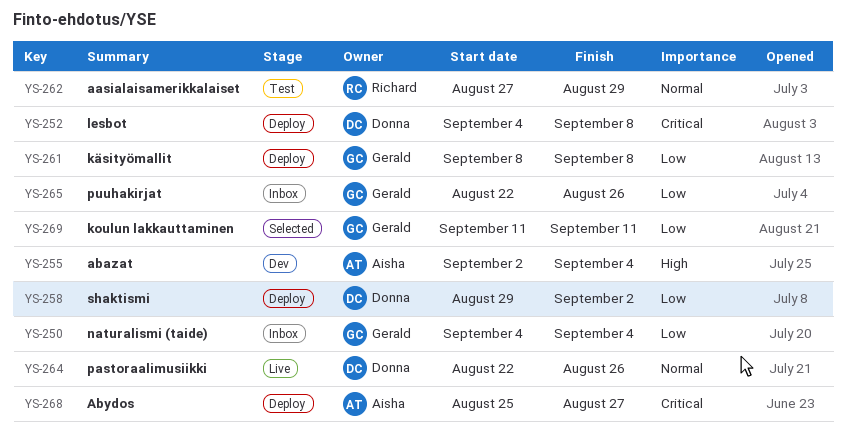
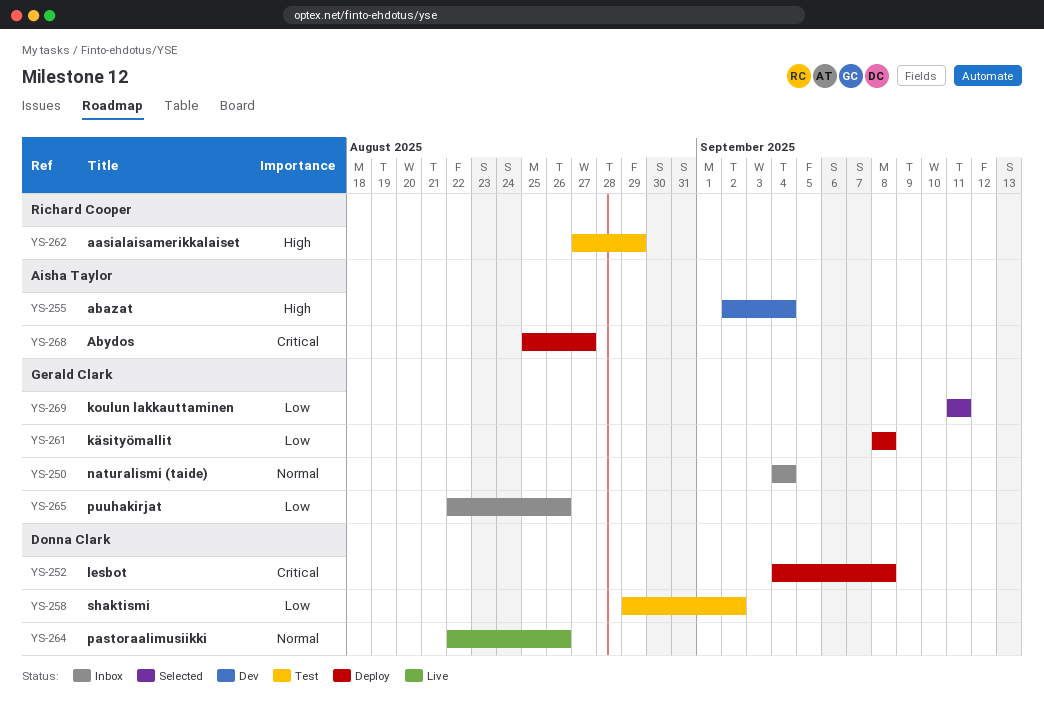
YS-250, priority: Low -> Normal
YS-258, status: Deploy -> Test
YS-262, priority: Normal -> High

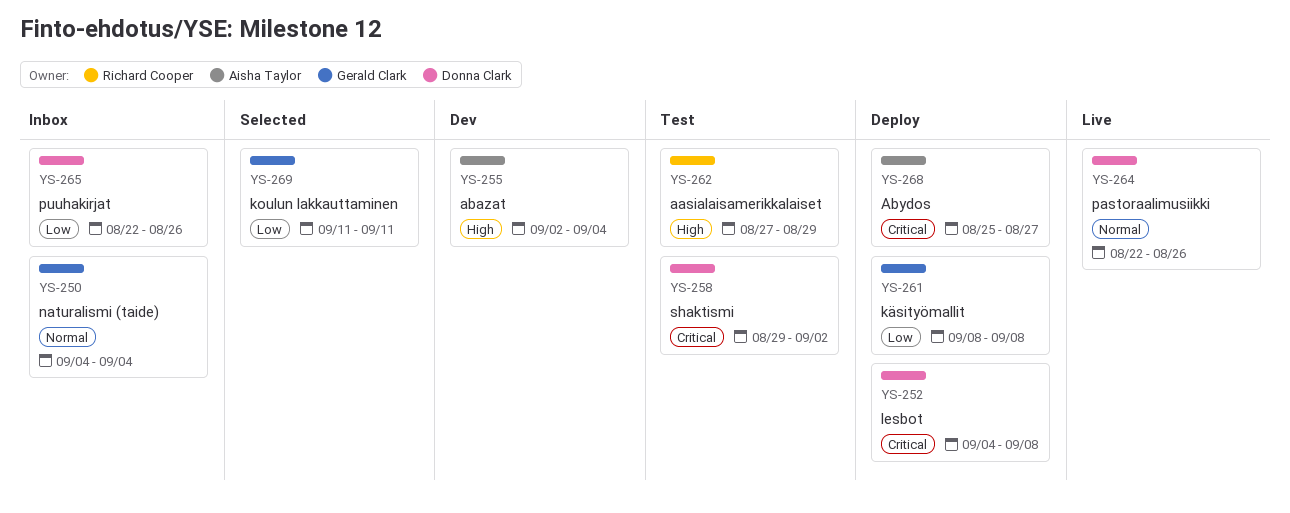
YS-258, priority: Low -> Critical
YS-265, owner: Gerald Clark -> Donna Clark

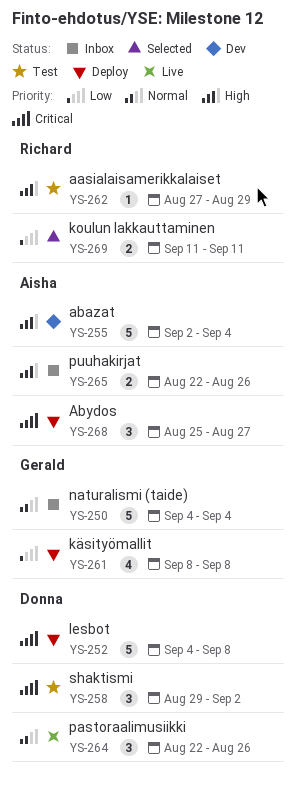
YS-265, owner: Donna Clark -> Aisha Taylor
YS-265, priority: Low -> High
YS-269, owner: Gerald Clark -> Richard Cooper

